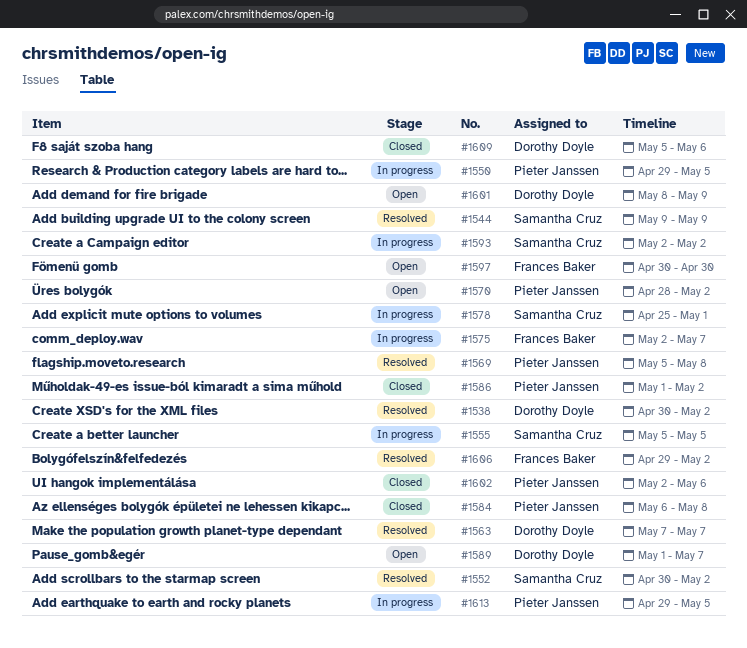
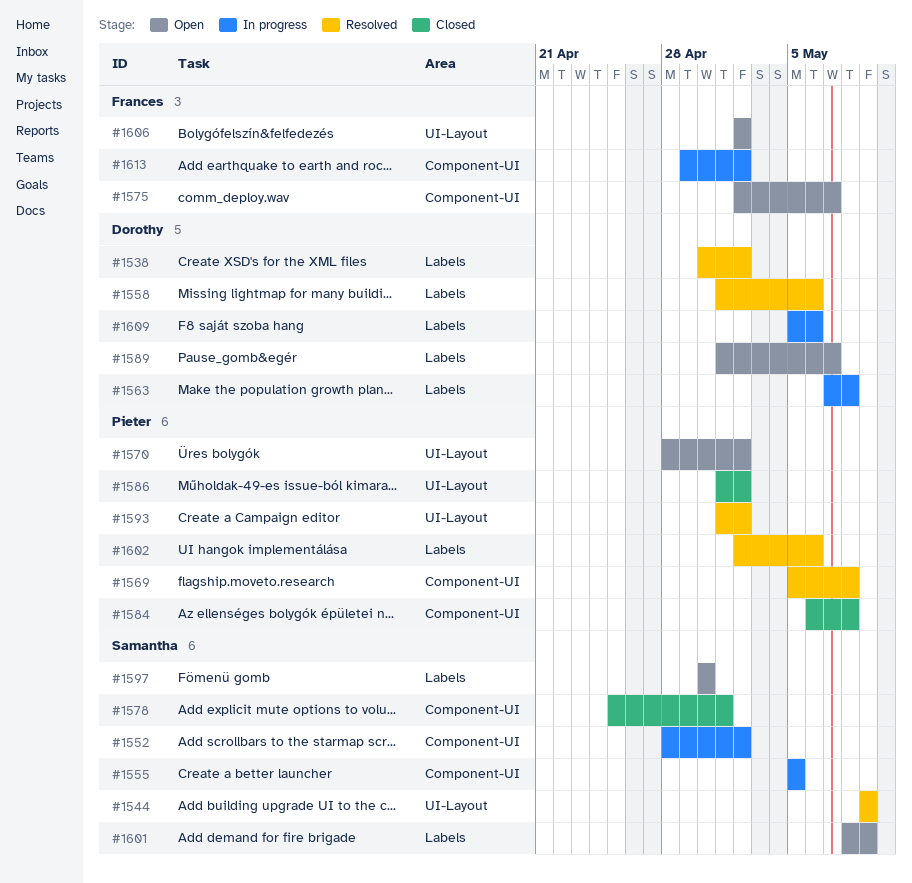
#1550: present -> none
#1552, status: Resolved -> In progress
#1552, start: Apr 30 -> Apr 28
#1558: none -> present
#1563, status: Resolved -> In progress
#1563, due: May 7 -> May 8
#1575, status: In progress -> Open
#1578, status: In progress -> Closed
#1593, status: In progress -> Resolved
#1593, owner: Samantha Cruz -> Pieter Janssen
#1593, start: May 2 -> May 1
#1597, owner: Frances Baker -> Samantha Cruz
#1601, owner: Dorothy Doyle -> Samantha Cruz
#1602, status: Closed -> Resolved
#1606, status: Resolved -> Open
#1606, start: Apr 29 -> May 2
#1609, status: Closed -> In progress
#1613, owner: Pieter Janssen -> Frances Baker
#1613, due: May 5 -> May 2

